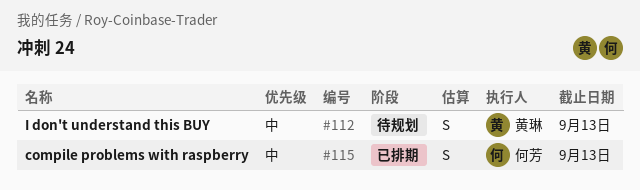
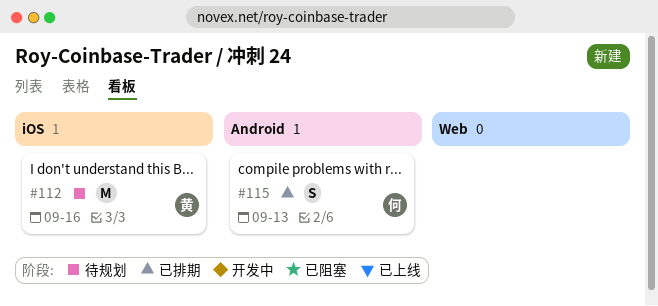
#112, estimate: S -> M
#112, due: Sep 13 -> Sep 16

